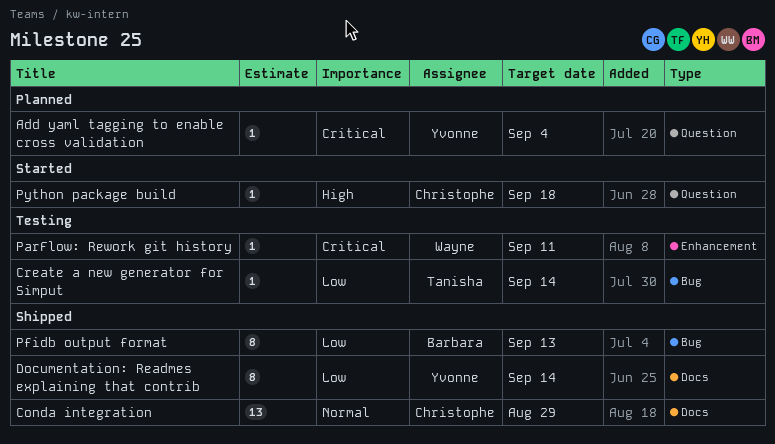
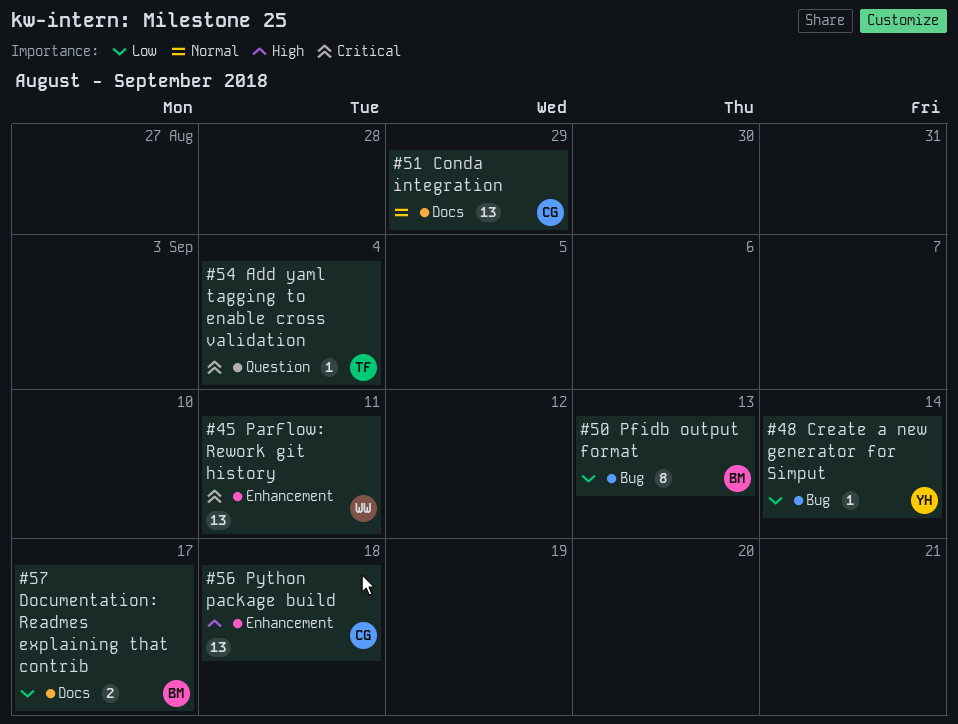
Add yaml tagging to enable cross validation, owner: Yvonne -> Tanisha
Create a new generator for Simput, owner: Tanisha -> Yvonne
Documentation: Readmes explaining that contrib, owner: Yvonne -> Barbara
Documentation: Readmes explaining that contrib, estimate: 8 -> 2
Documentation: Readmes explaining that contrib, due: Sep 14 -> Sep 17
ParFlow: Rework git history, estimate: 1 -> 13
Python package build, label: Question -> Enhancement
Python package build, estimate: 1 -> 13

